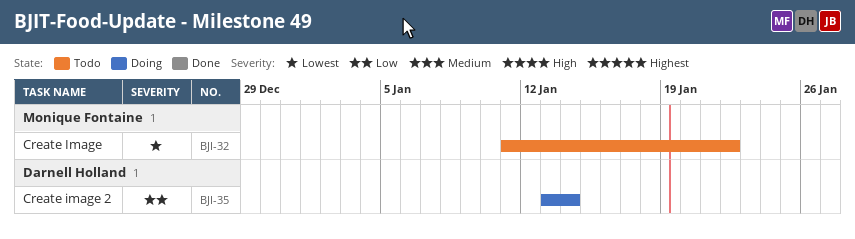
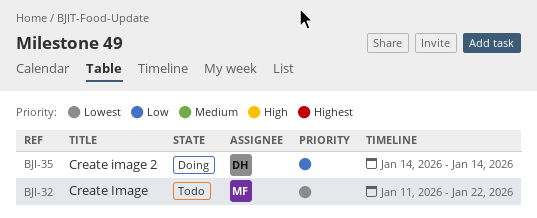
BJI-35, start: Jan 13 -> Jan 14

